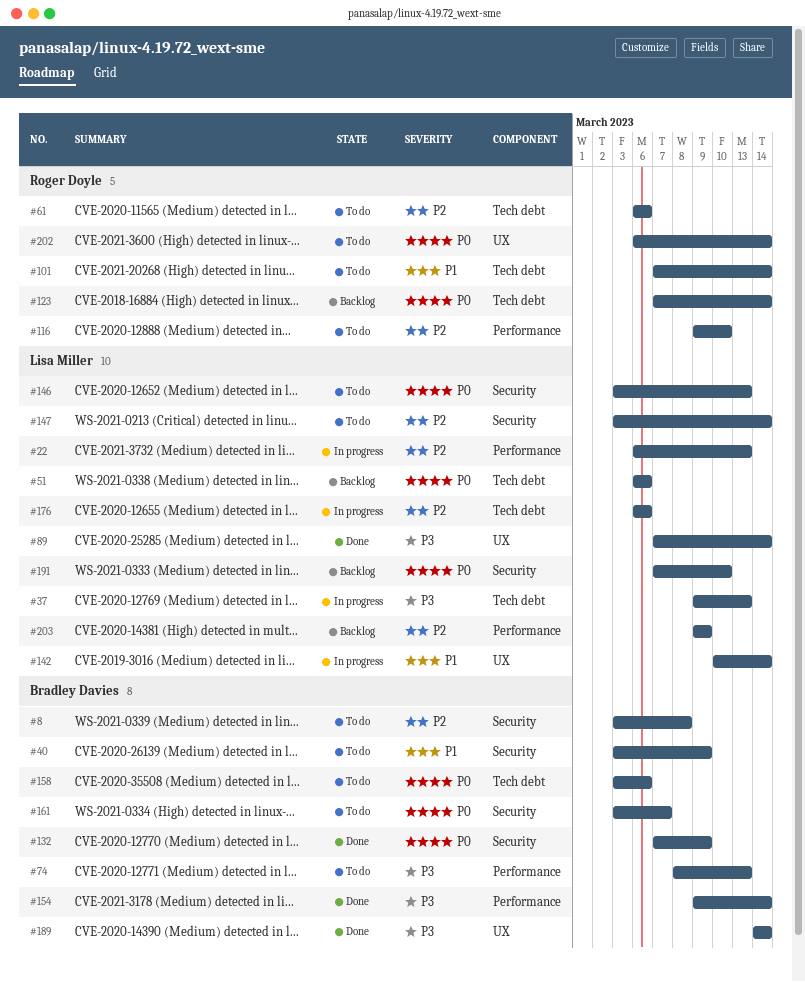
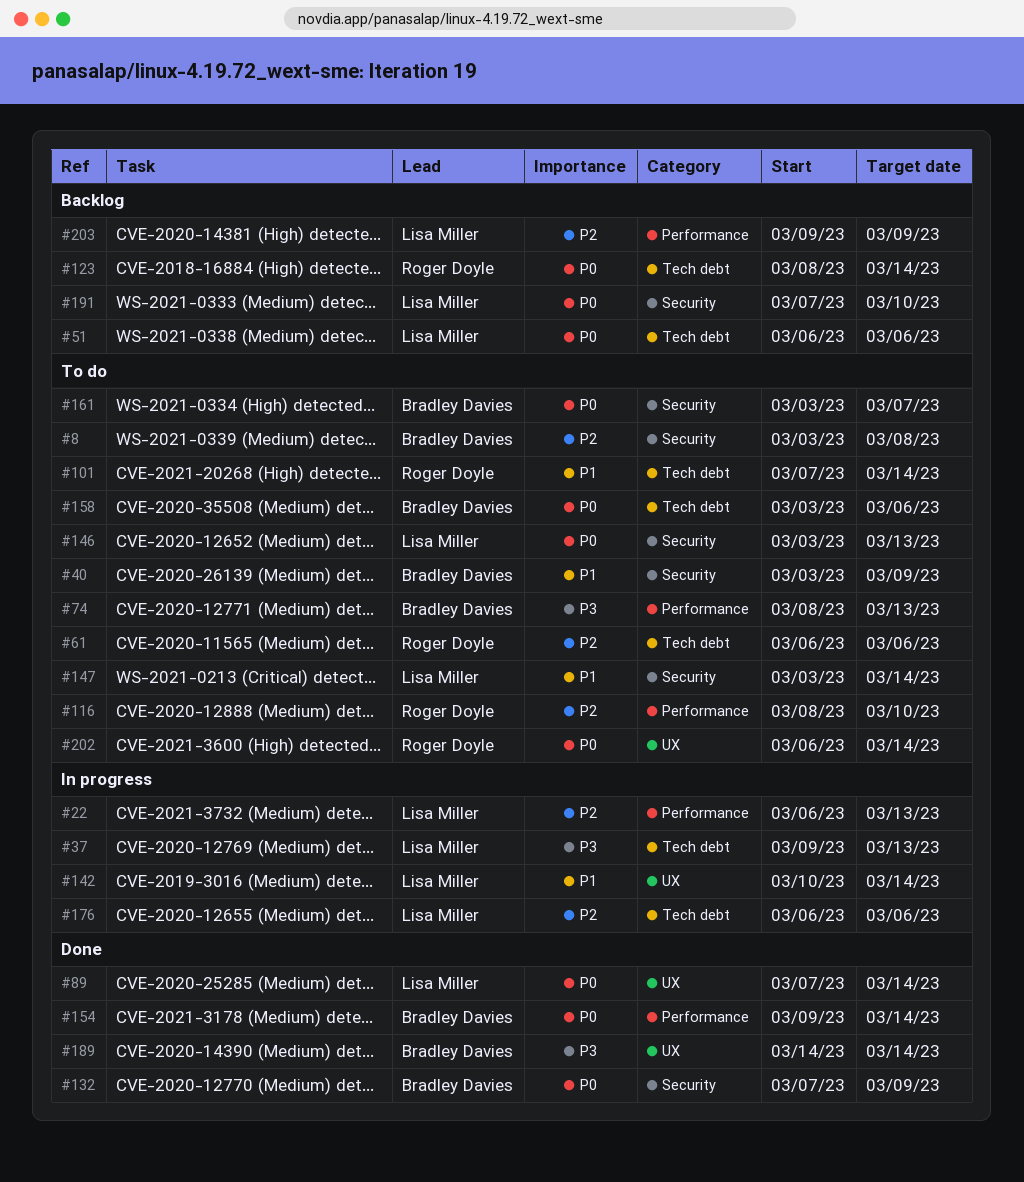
#89, priority: P3 -> P0
#116, start: Mar 9 -> Mar 8
#123, start: Mar 7 -> Mar 8
#147, priority: P2 -> P1
#154, priority: P3 -> P0

